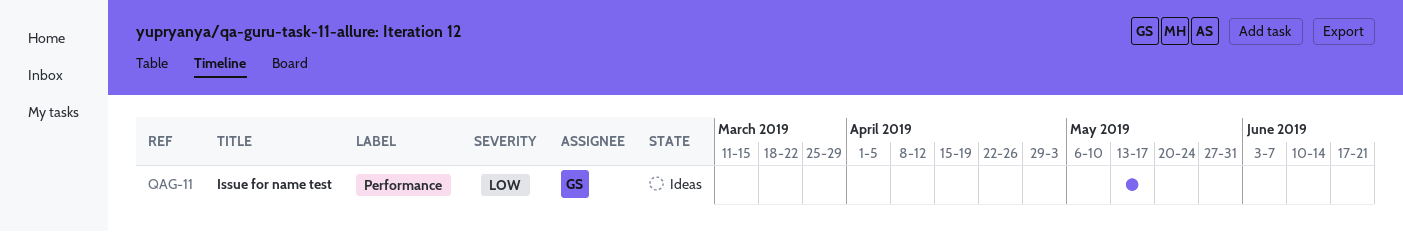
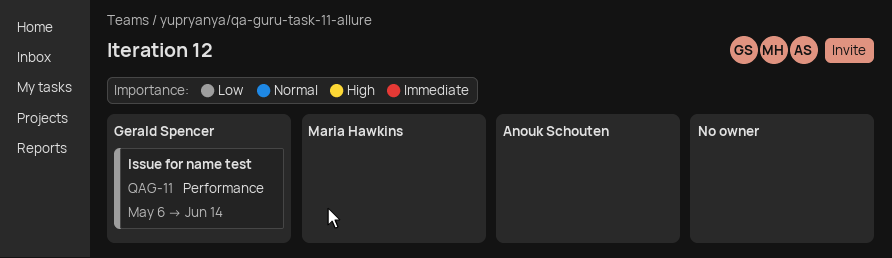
QAG-11, start: May 13 -> May 6
QAG-11, due: May 17 -> Jun 14

